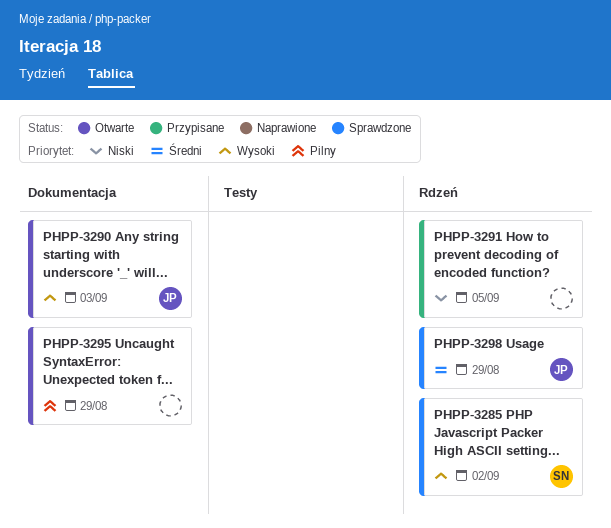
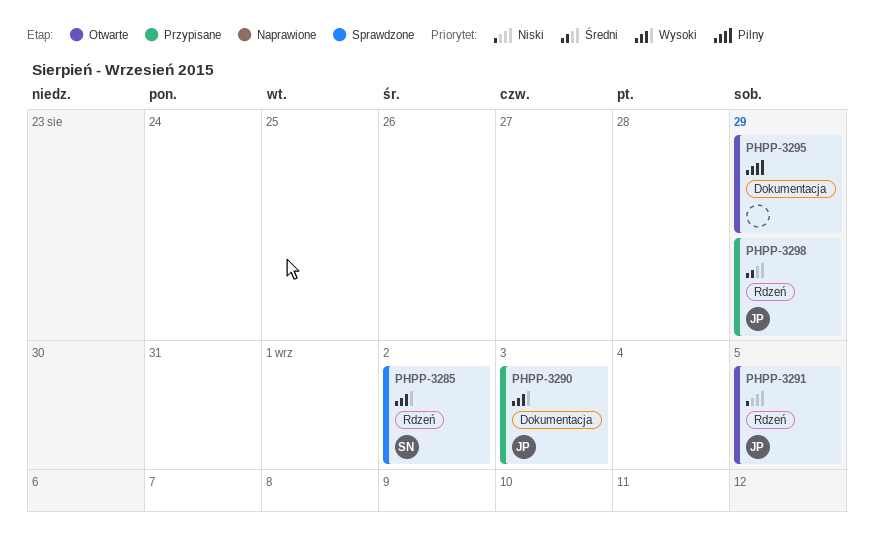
PHPP-3290, status: Otwarte -> Przypisane
PHPP-3291, status: Przypisane -> Otwarte
PHPP-3291, owner: none -> JP
PHPP-3298, status: Sprawdzone -> Przypisane

